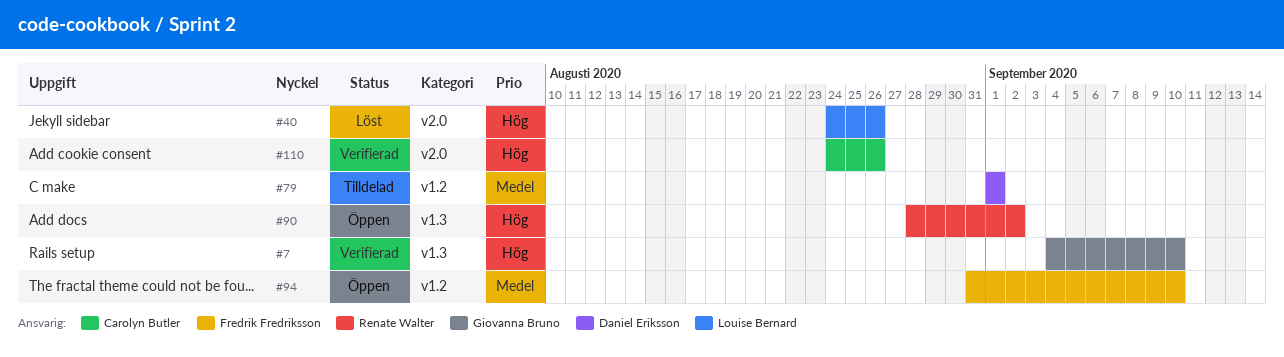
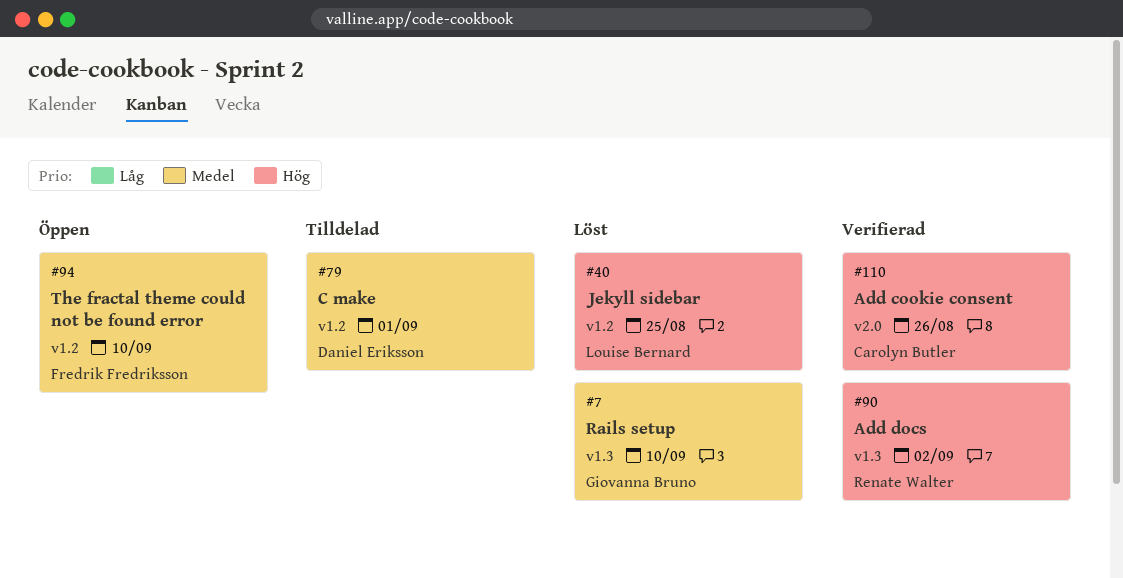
#7, status: Verifierad -> Löst
#7, priority: Hög -> Medel
#40, label: v2.0 -> v1.2
#40, due: Aug 26 -> Aug 25
#90, status: Öppen -> Verifierad

